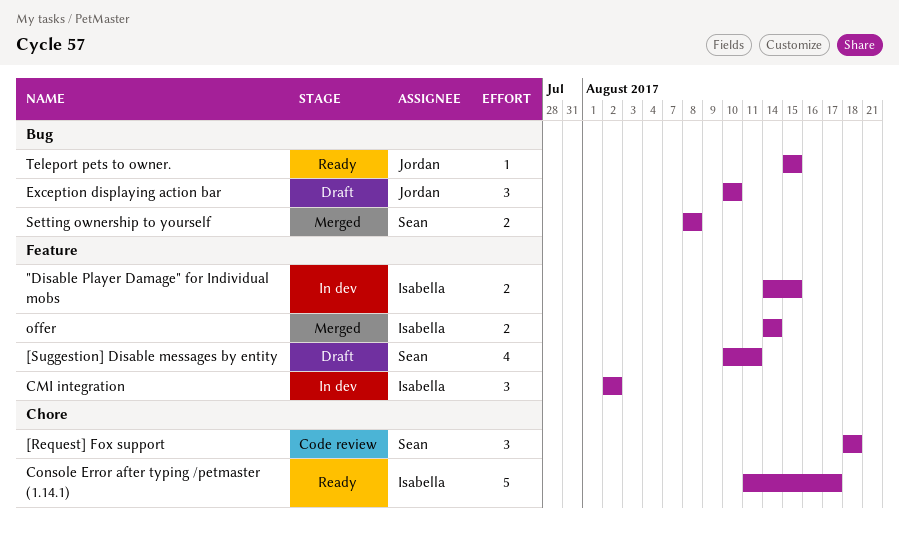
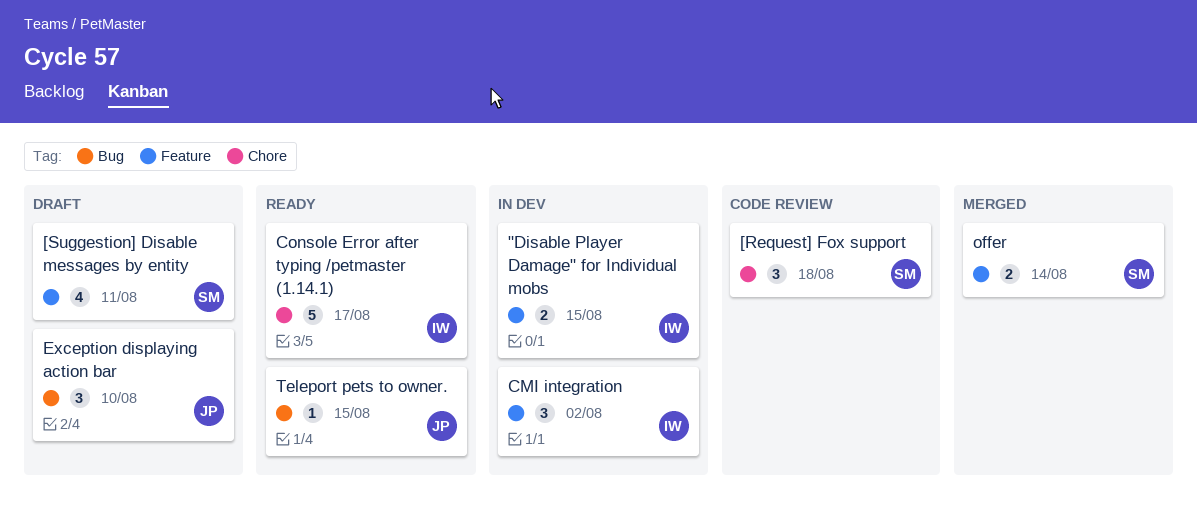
offer, owner: Isabella -> Sean
Setting ownership to yourself: present -> none

